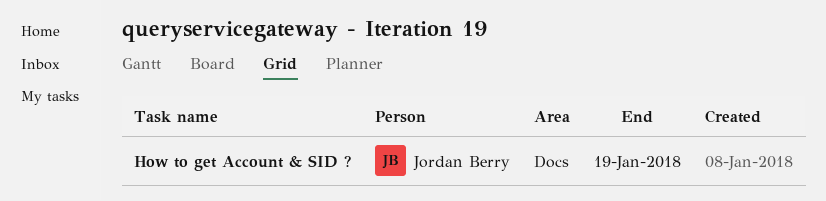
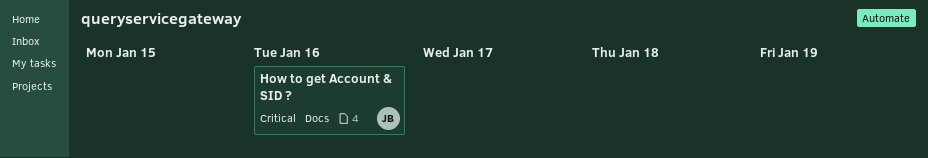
How to get Account & SID ?, due: Jan 19 -> Jan 16

